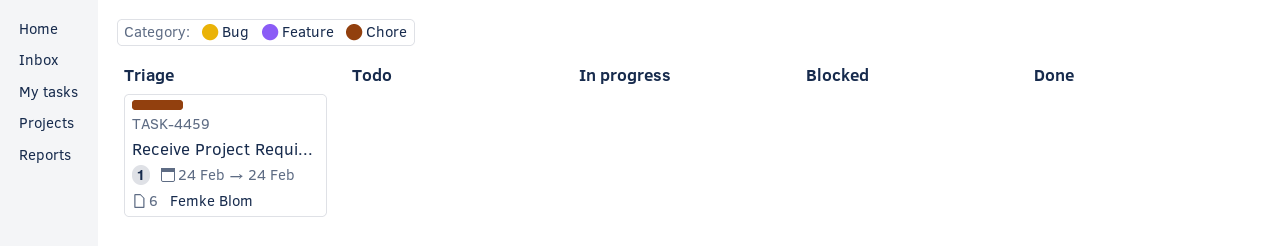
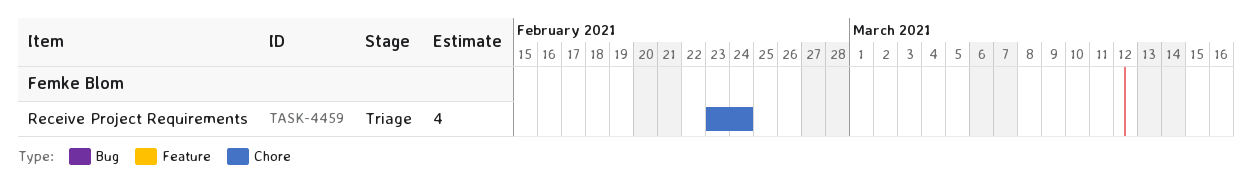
TASK-4459, estimate: 1 -> 4
TASK-4459, start: Feb 24 -> Feb 23

